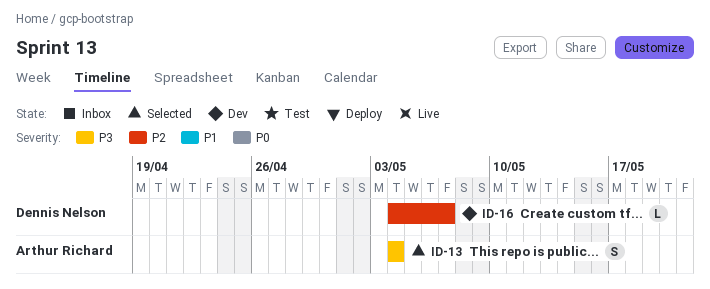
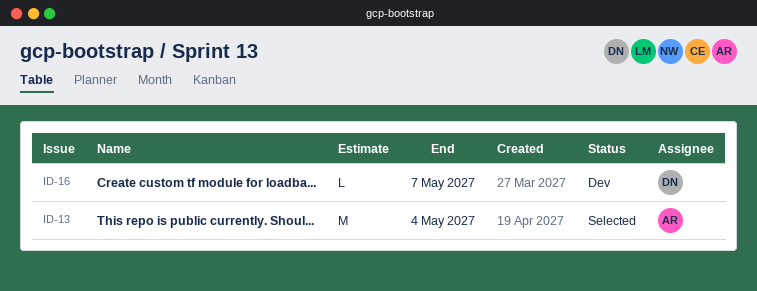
ID-13, estimate: S -> M

